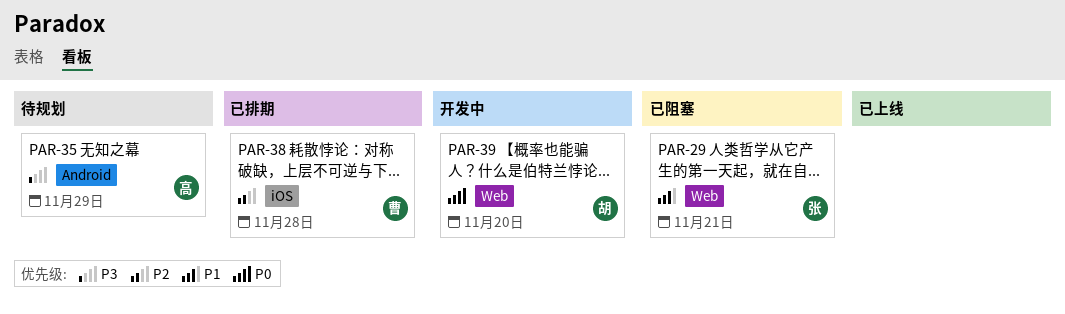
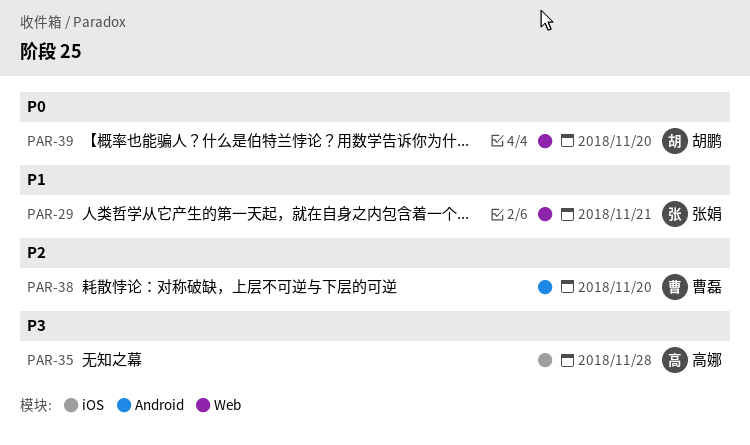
PAR-35, label: Android -> iOS
PAR-35, due: Nov 29 -> Nov 28
PAR-38, label: iOS -> Android
PAR-38, due: Nov 28 -> Nov 20

